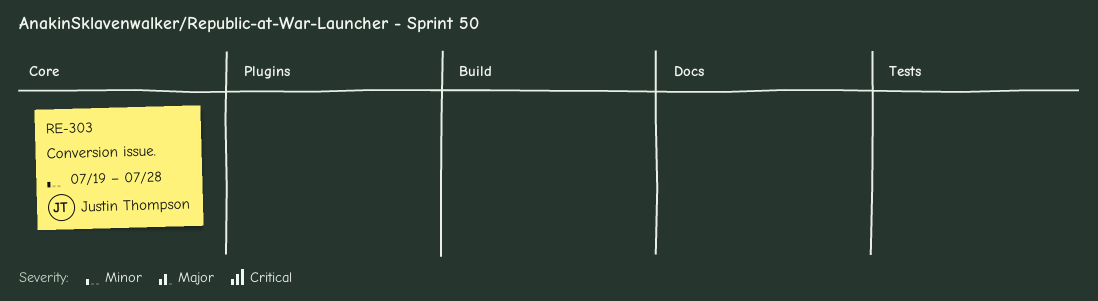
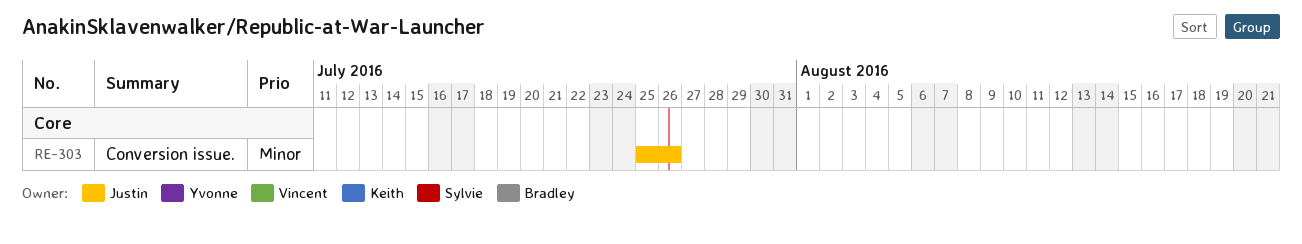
RE-303, start: Jul 19 -> Jul 25
RE-303, due: Jul 28 -> Jul 26

